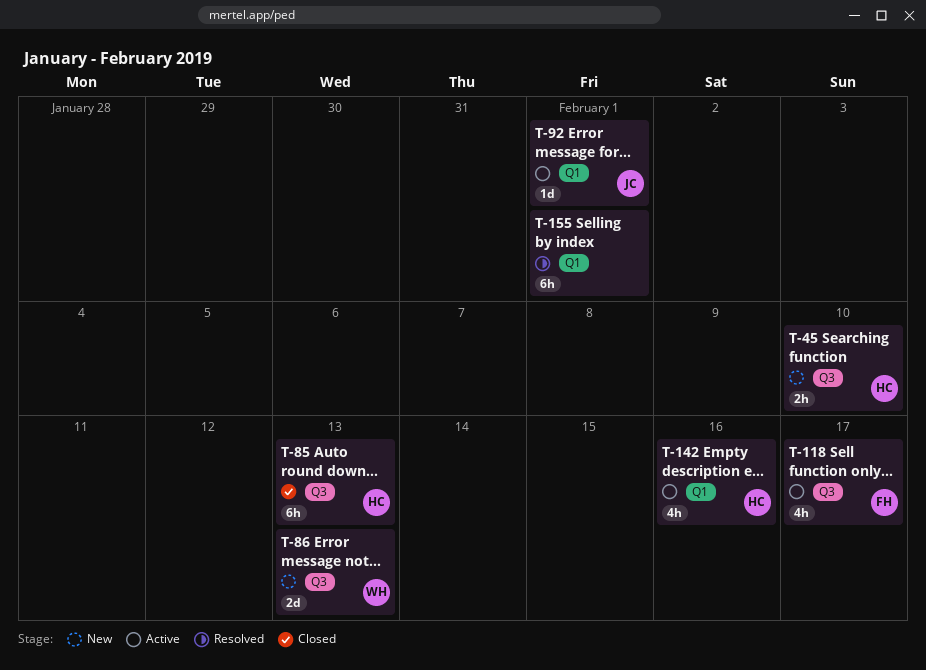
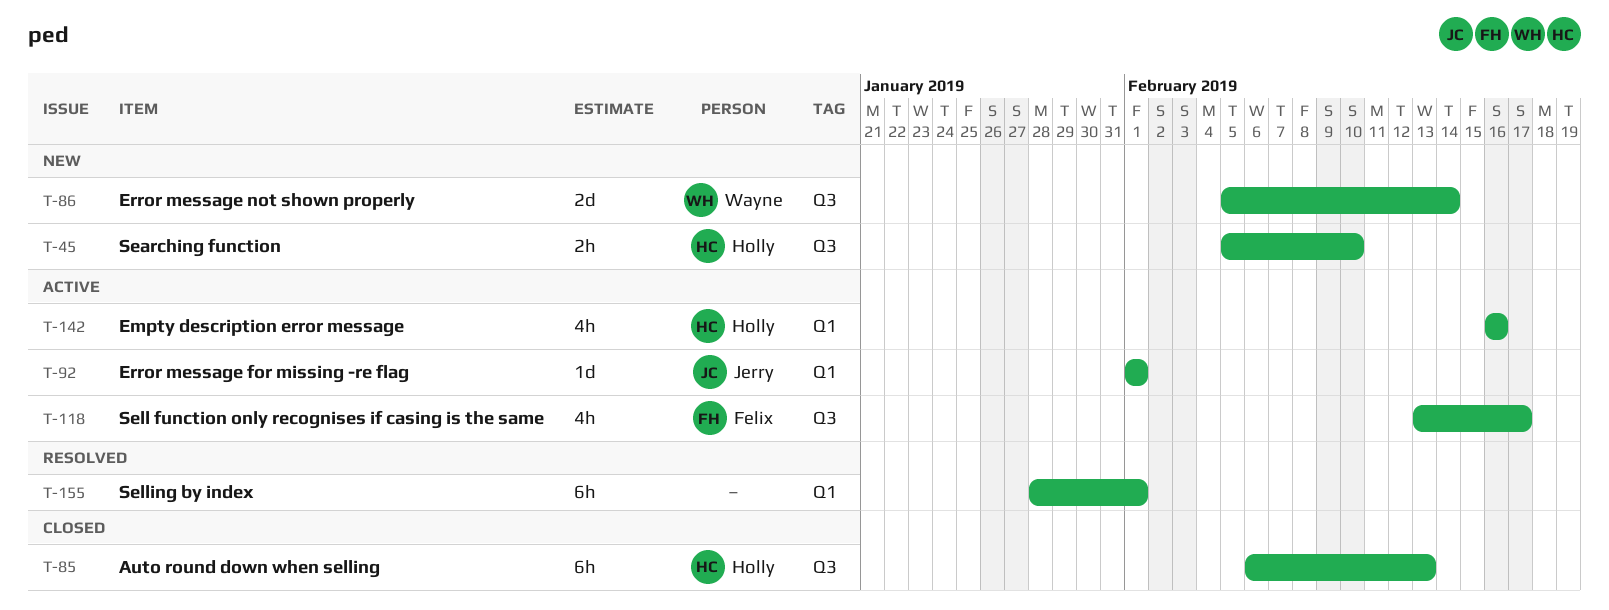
T-86, due: Feb 13 -> Feb 14

